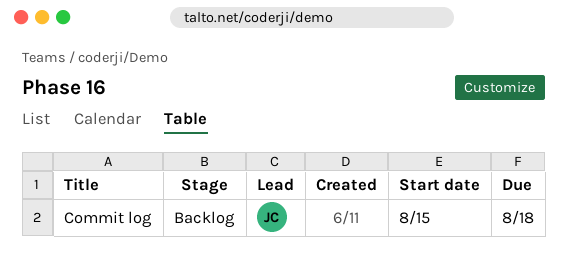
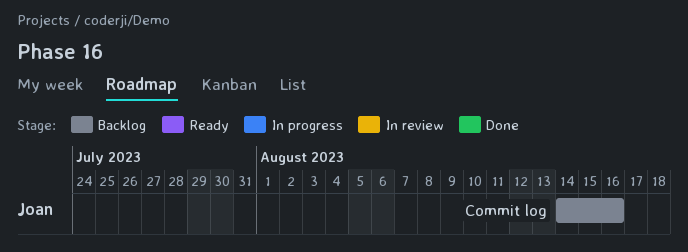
Commit log, start: Aug 15 -> Aug 14
Commit log, due: Aug 18 -> Aug 16

